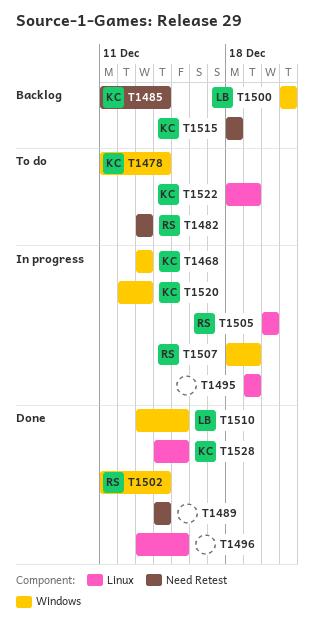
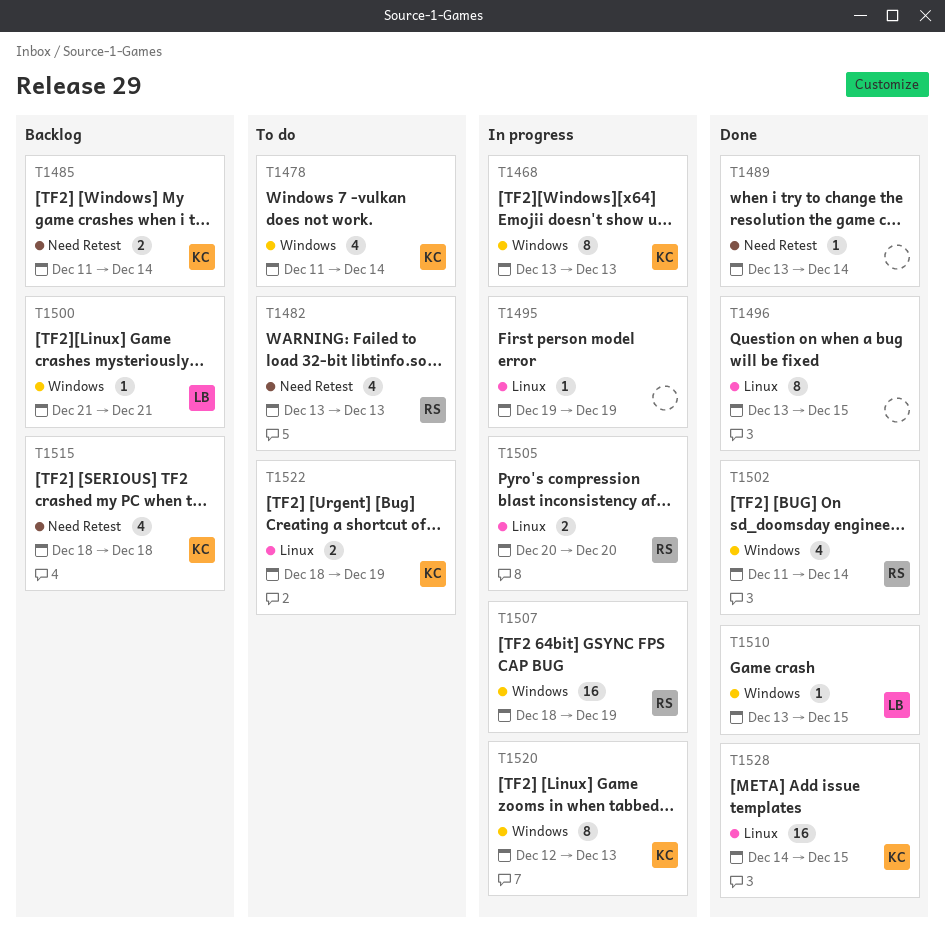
T1489, start: Dec 14 -> Dec 13

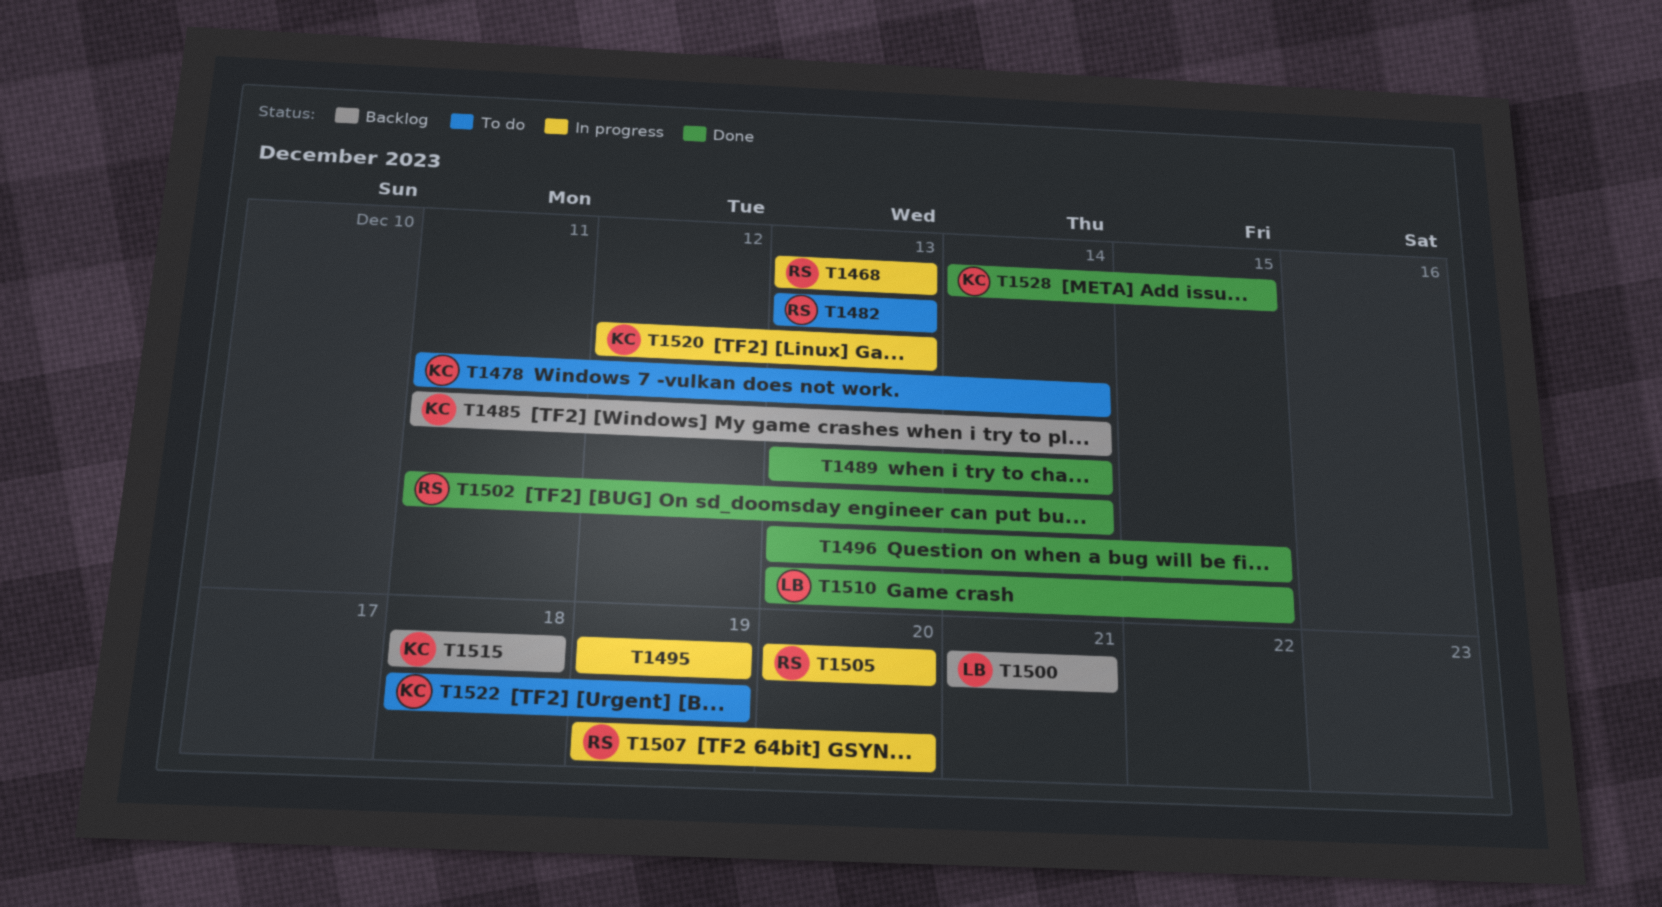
T1468, owner: KC -> RS
T1507, start: Dec 18 -> Dec 19
T1507, due: Dec 19 -> Dec 20

